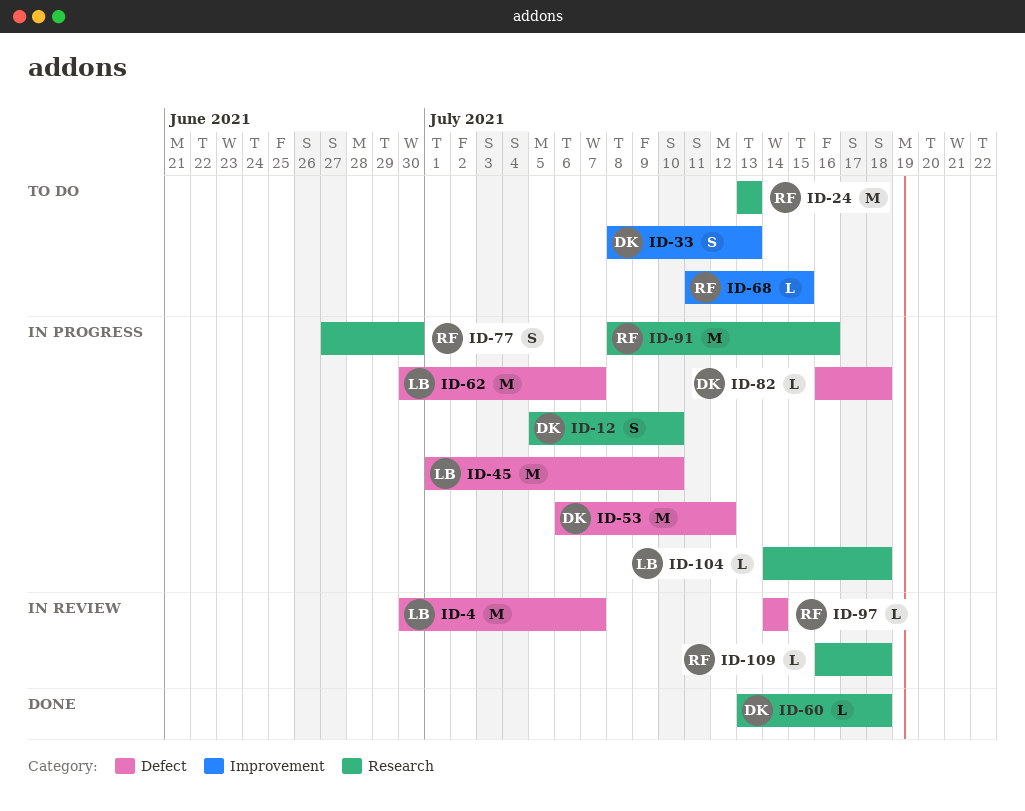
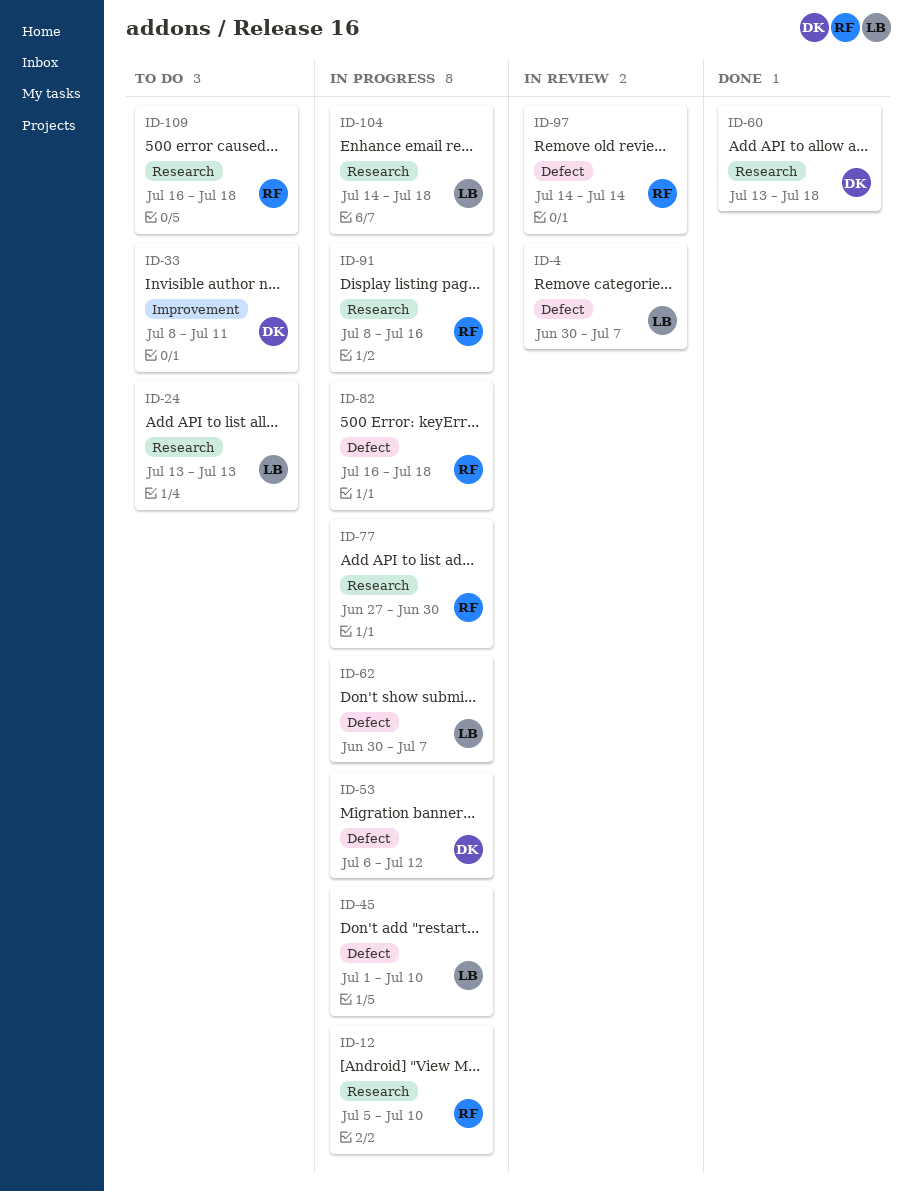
ID-12, owner: DK -> RF
ID-24, owner: RF -> LB
ID-33, due: Jul 13 -> Jul 11
ID-68: present -> none
ID-82, owner: DK -> RF
ID-109, status: In review -> To do

